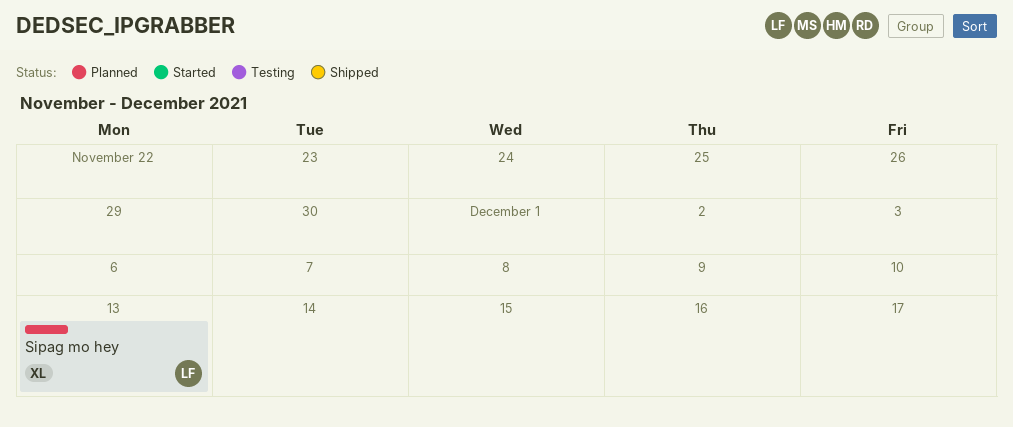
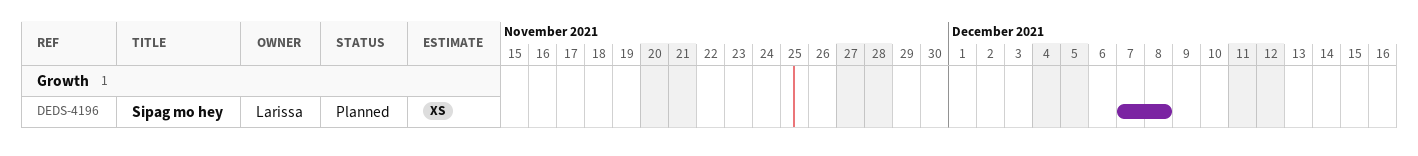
Sipag mo hey, estimate: XL -> XS
Sipag mo hey, due: Dec 13 -> Dec 8

